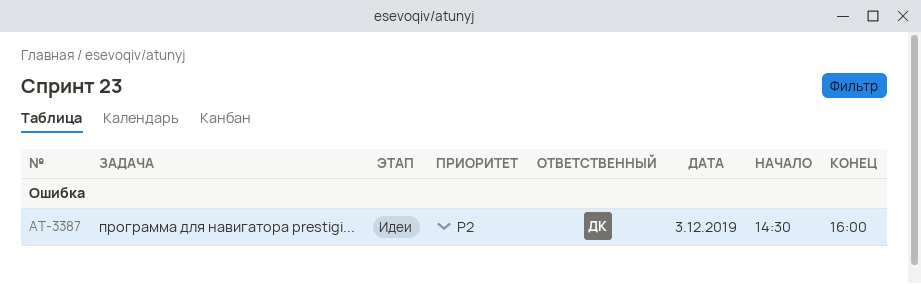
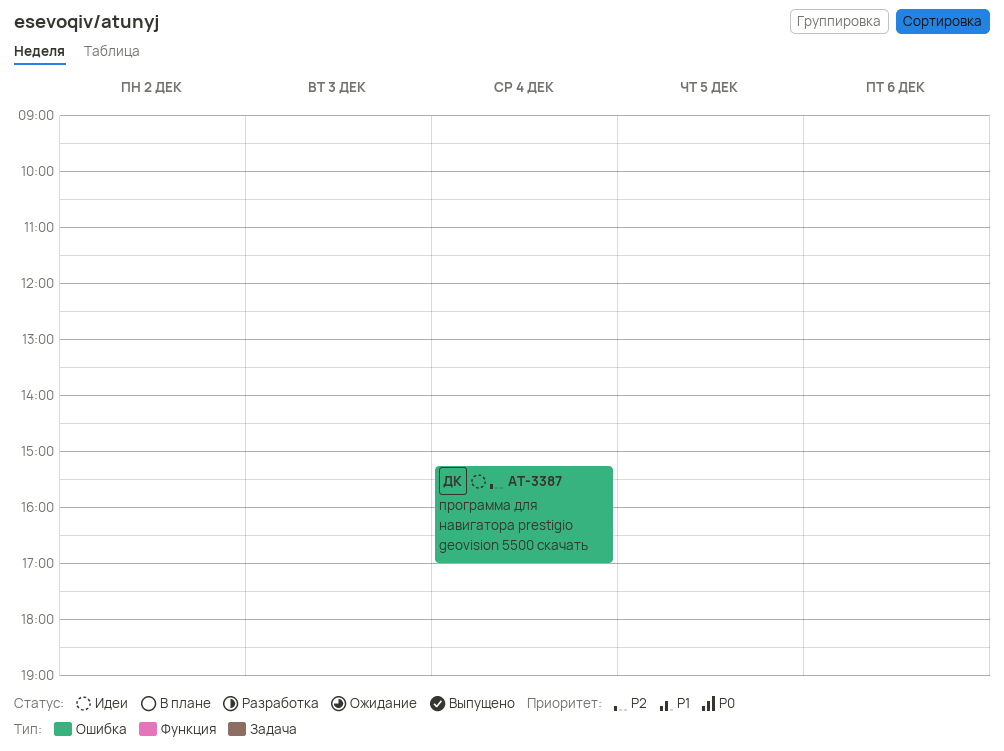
AT-3387, day: Dec 3 -> Dec 4
AT-3387, begins: 14:30 -> 15:15
AT-3387, ends: 16:00 -> 17:00

